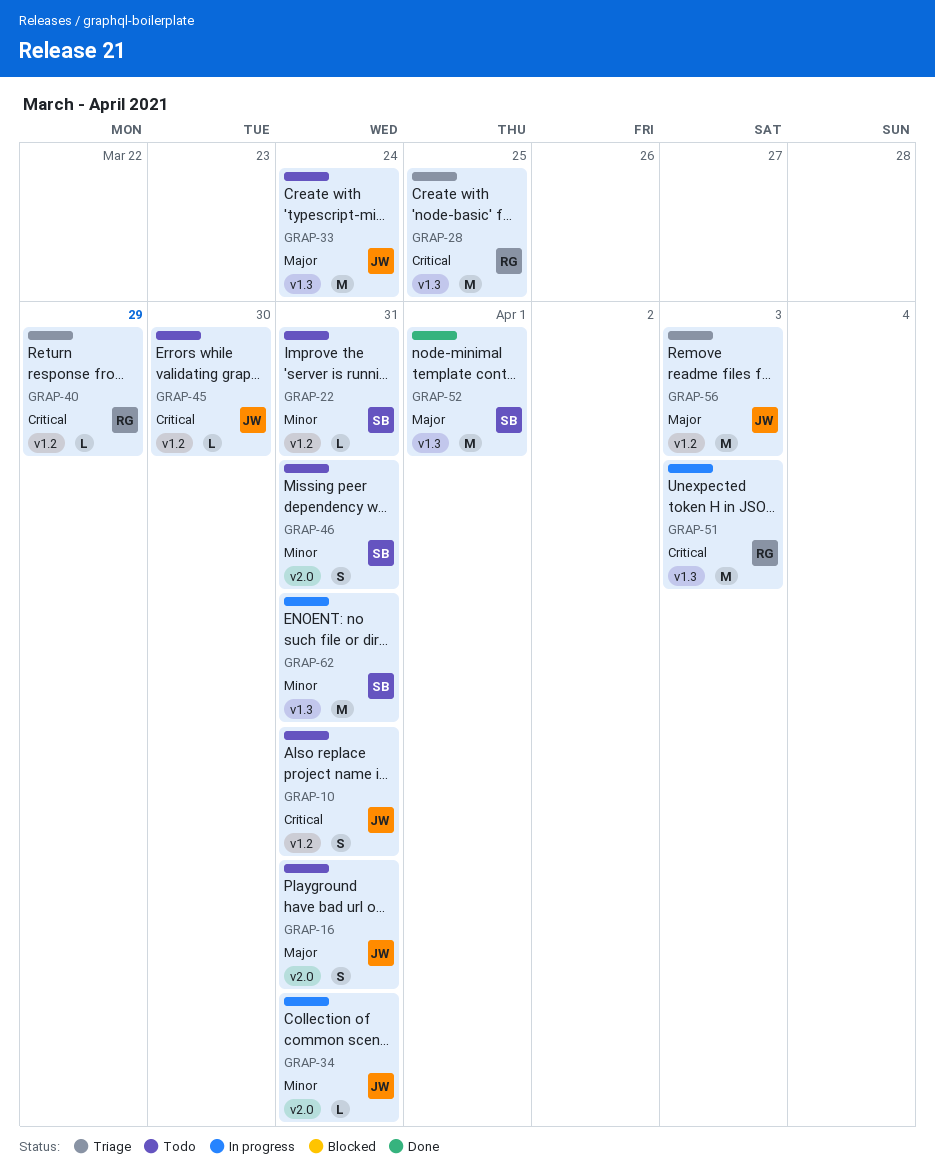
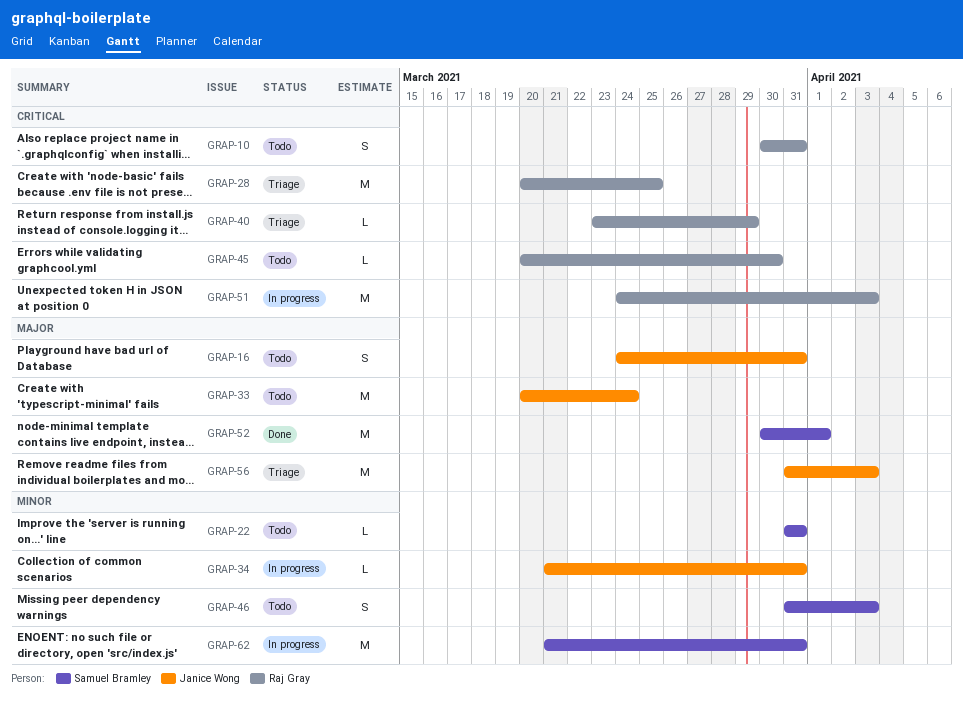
GRAP-10, owner: Janice Wong -> Raj Gray
GRAP-45, owner: Janice Wong -> Raj Gray
GRAP-46, due: Mar 31 -> Apr 3

